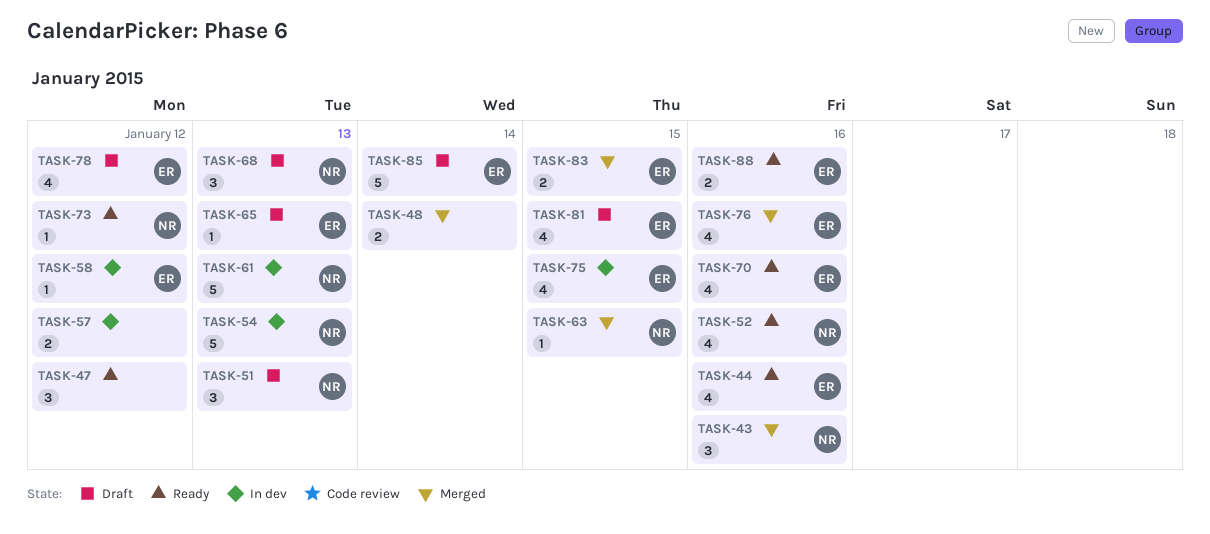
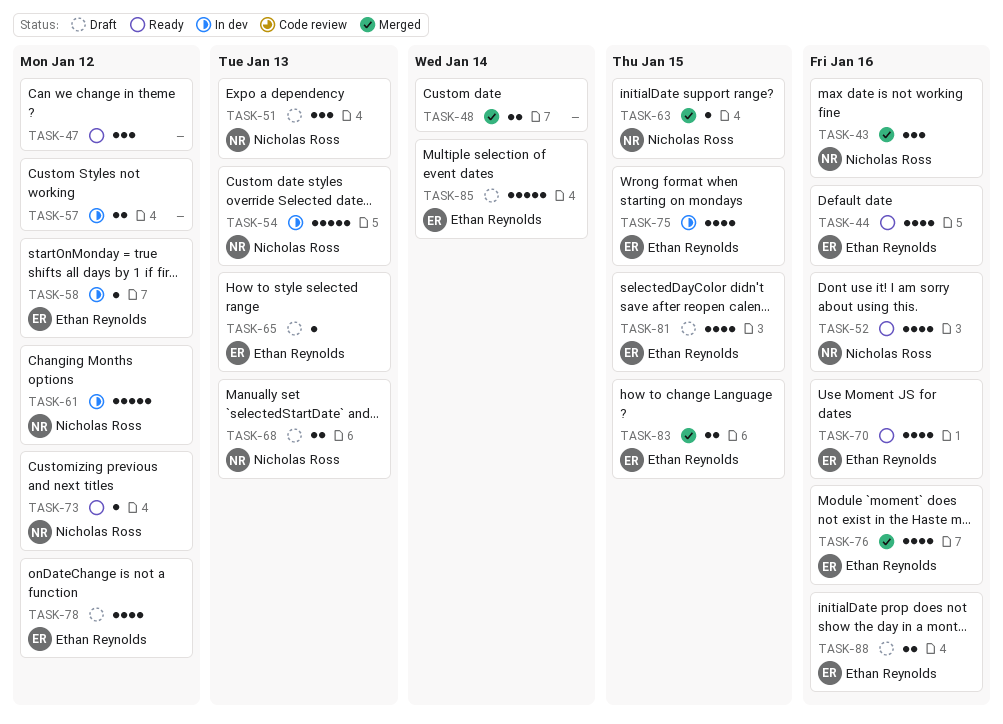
TASK-61, due: Jan 13 -> Jan 12
TASK-68, estimate: 3 -> 2
TASK-88, status: Ready -> Draft

